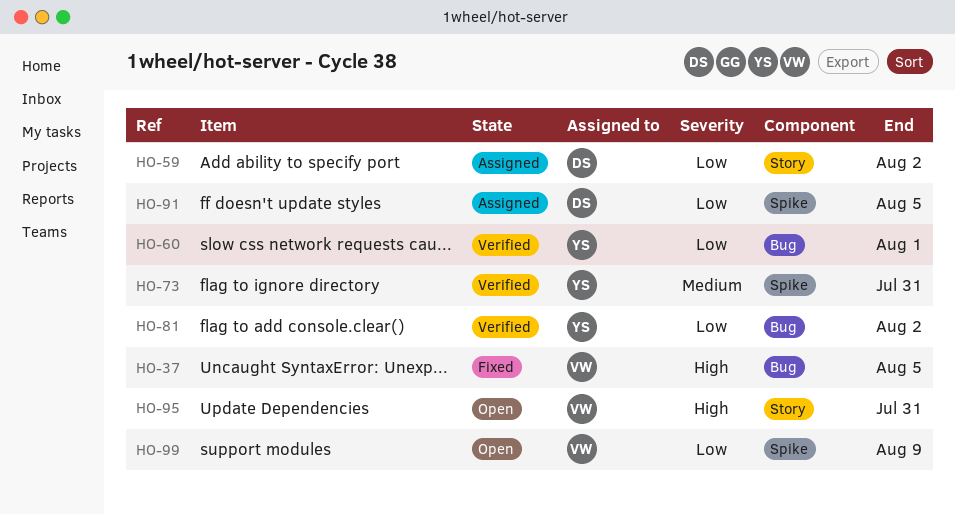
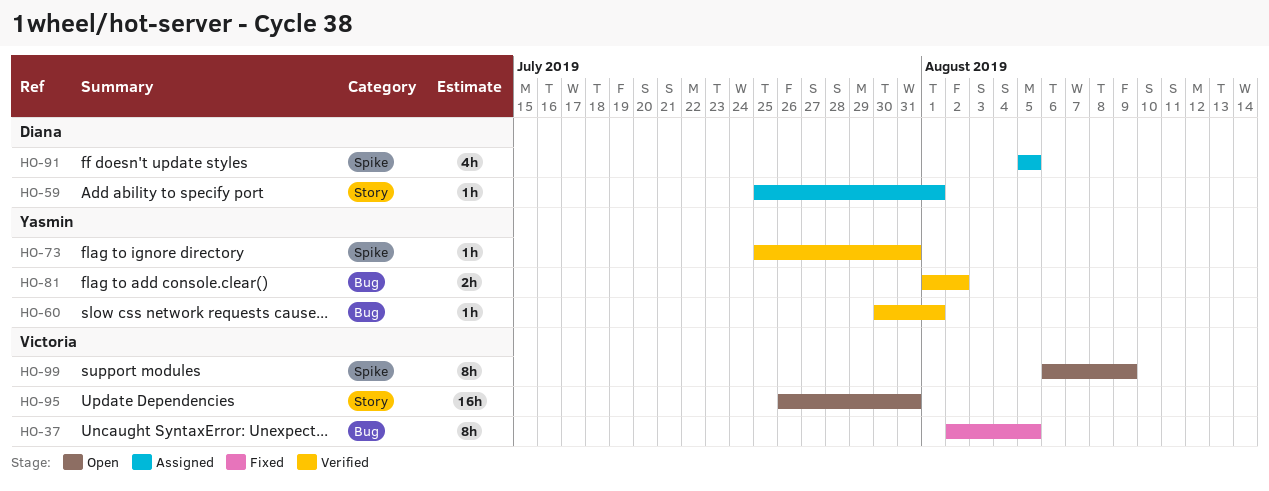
HO-59, due: Aug 2 -> Aug 1

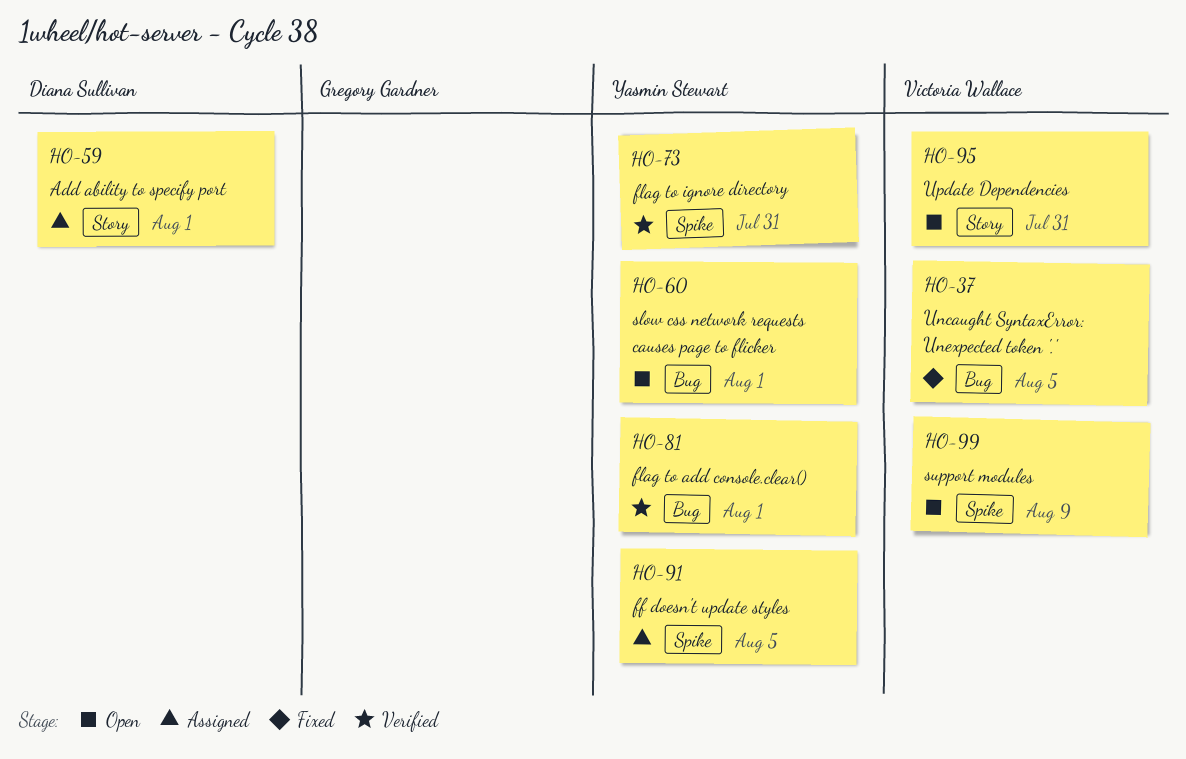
HO-60, status: Verified -> Open
HO-81, due: Aug 2 -> Aug 1
HO-91, owner: Diana Sullivan -> Yasmin Stewart

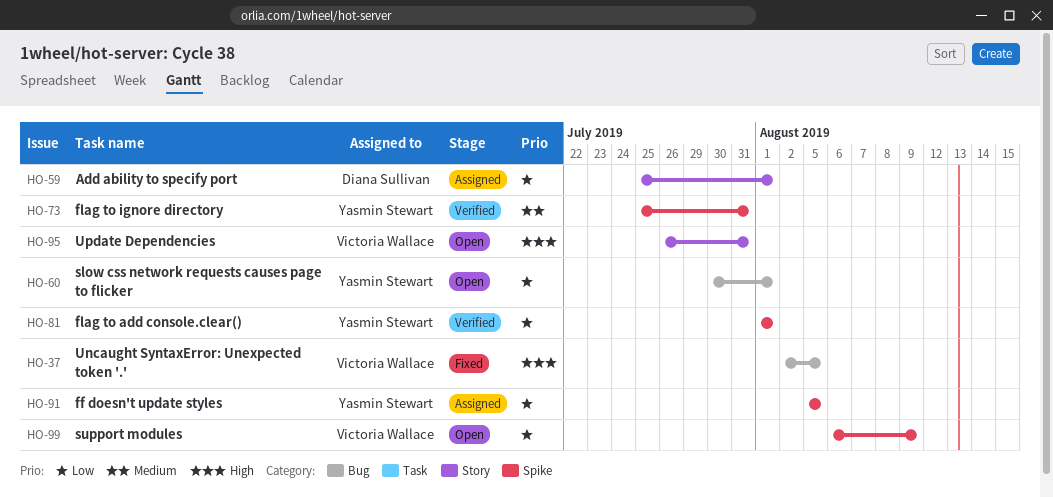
HO-81, label: Bug -> Spike

